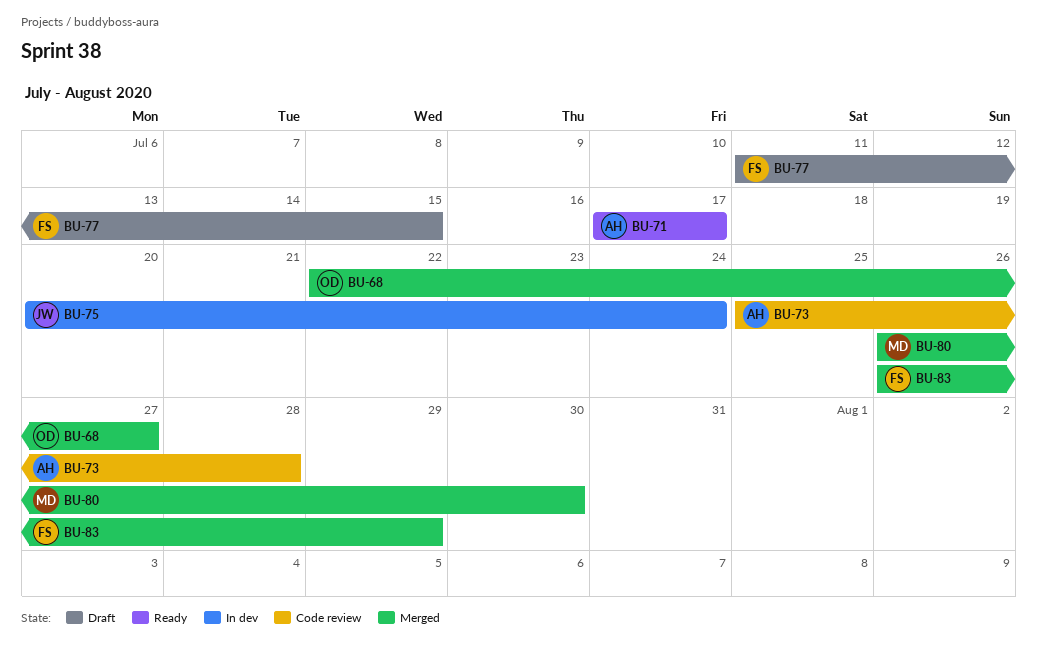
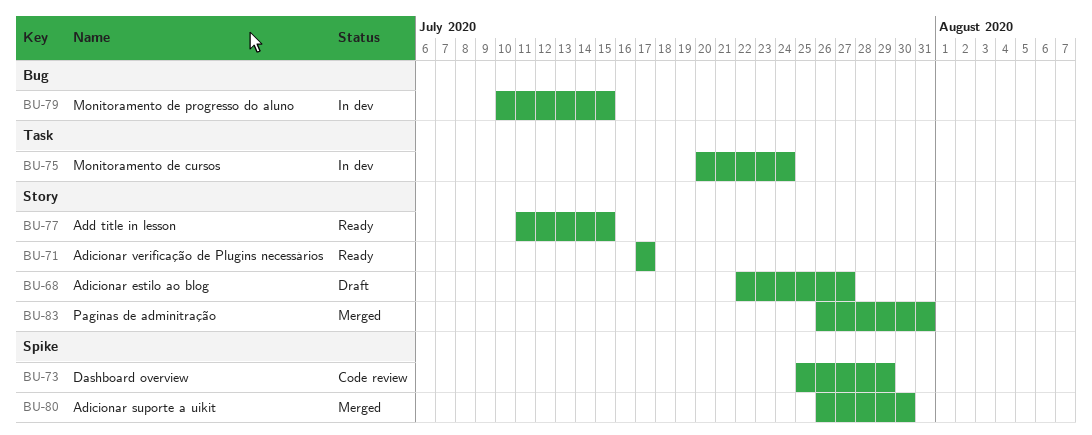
BU-68, status: Merged -> Draft
BU-73, due: Jul 28 -> Jul 29
BU-77, status: Draft -> Ready
BU-79: none -> present
BU-83, due: Jul 29 -> Jul 31

